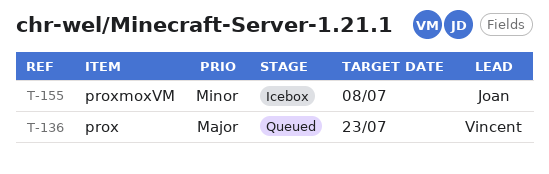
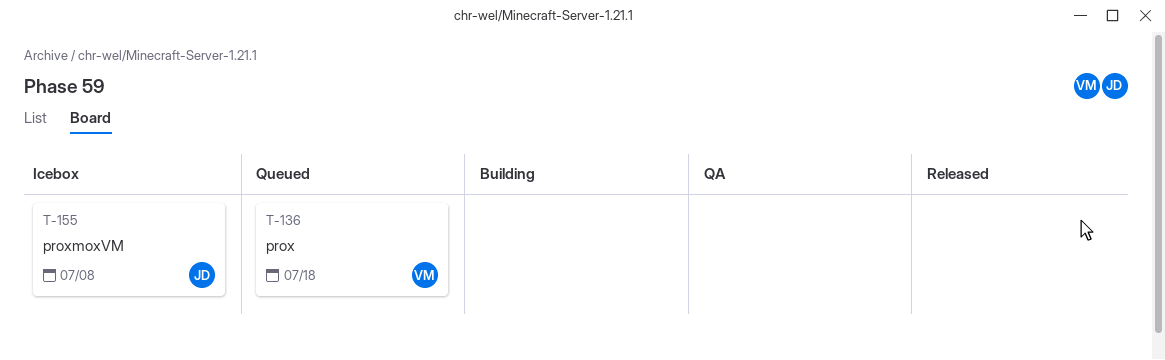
T-136, due: Jul 23 -> Jul 18

